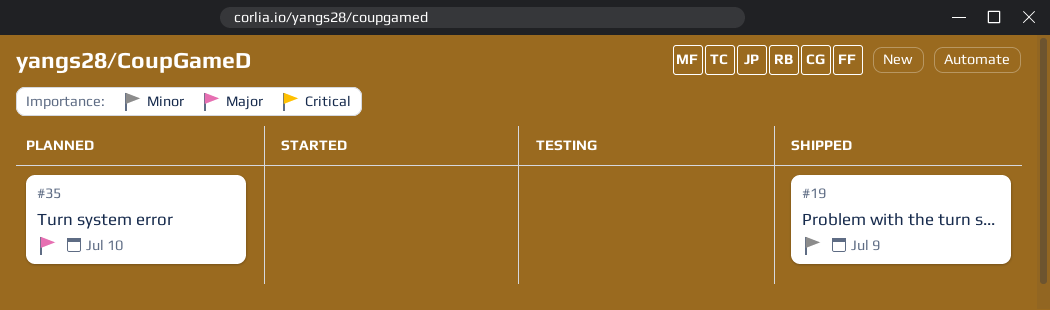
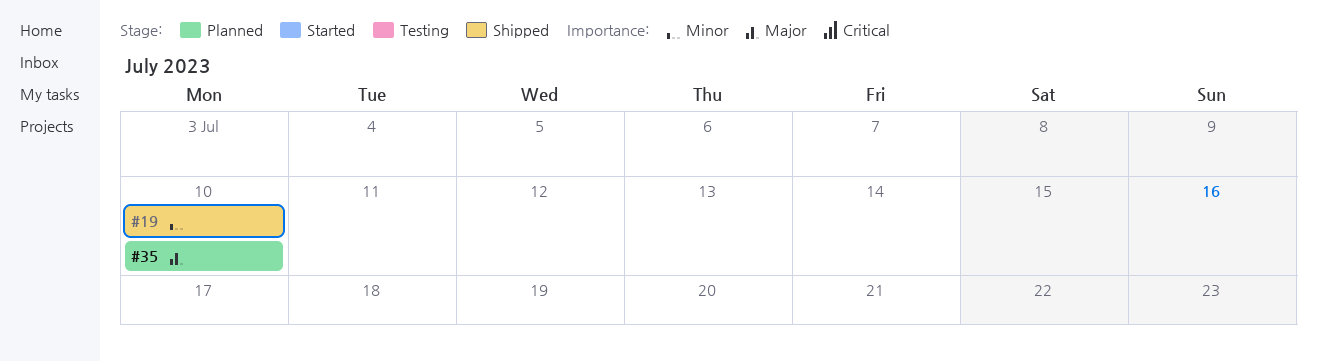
#19, due: Jul 9 -> Jul 10

